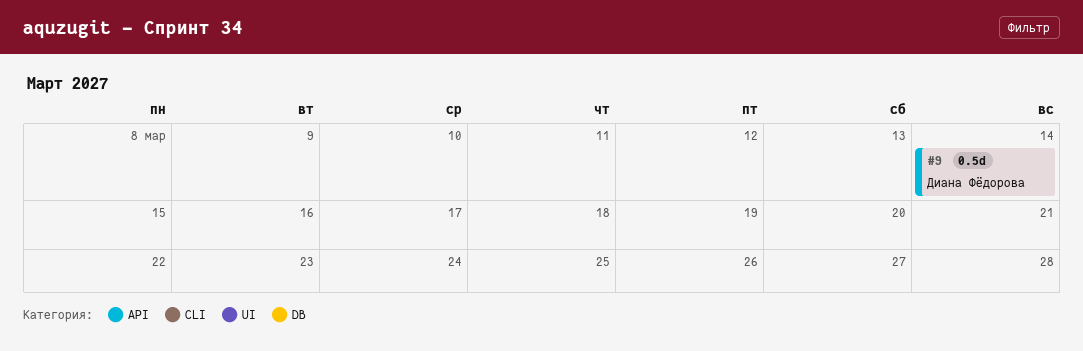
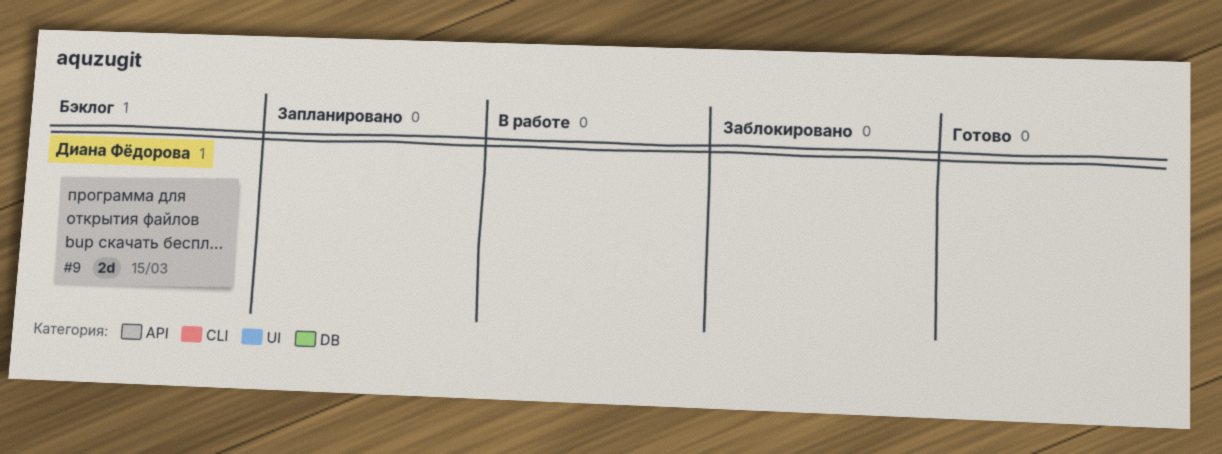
#9, estimate: 0.5d -> 2d
#9, due: Mar 14 -> Mar 15

